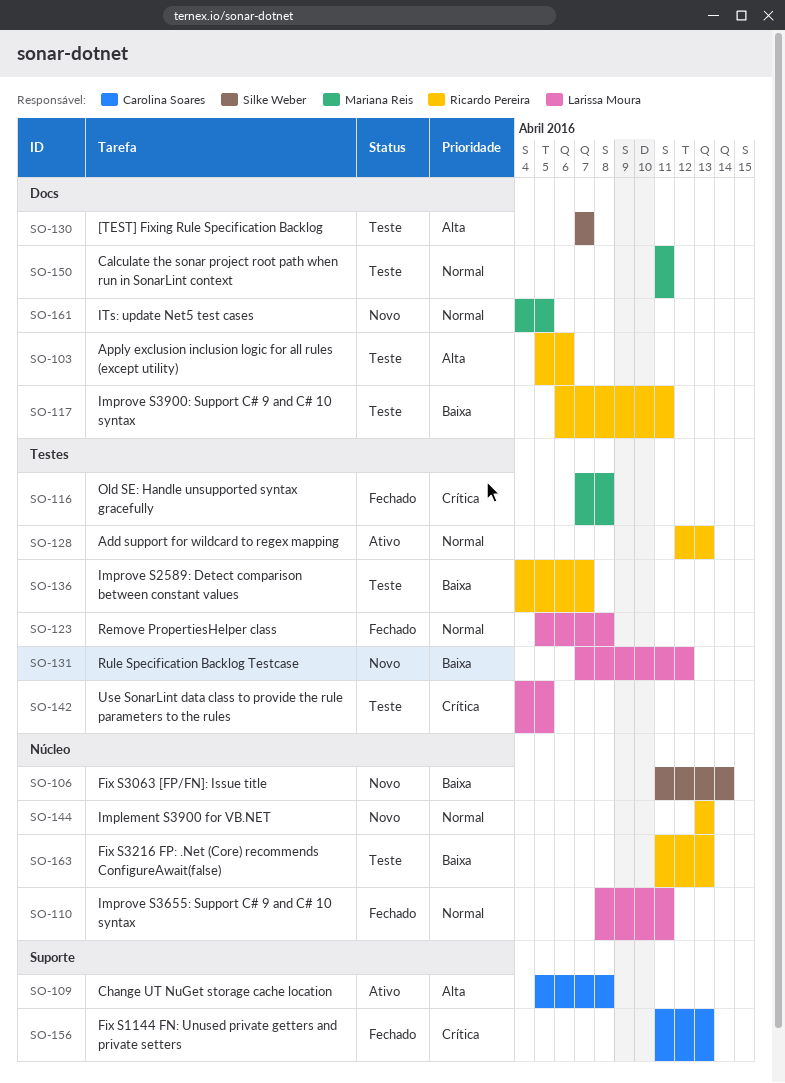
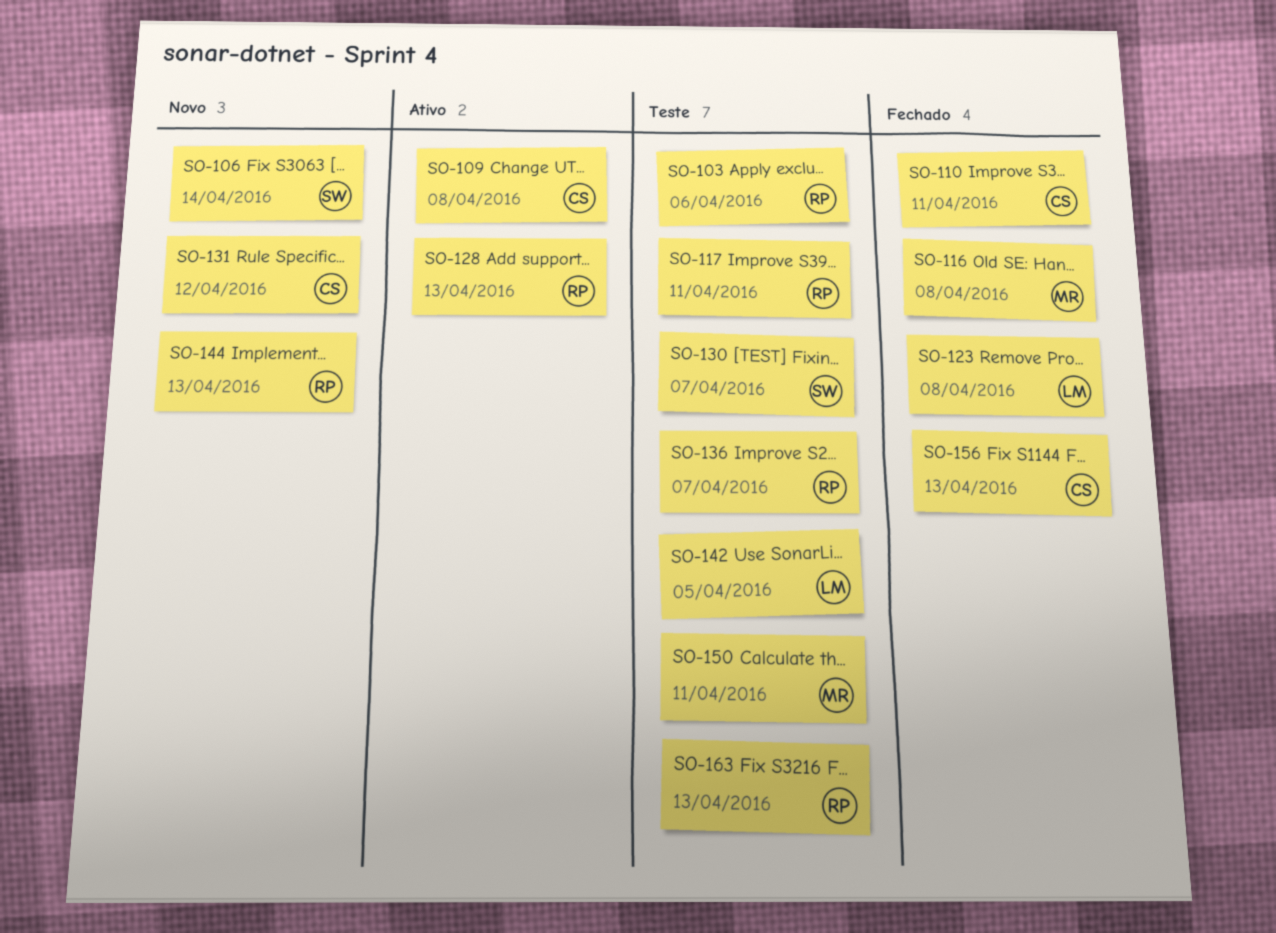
SO-110, owner: Larissa Moura -> Carolina Soares
SO-131, owner: Larissa Moura -> Carolina Soares
SO-161: present -> none

